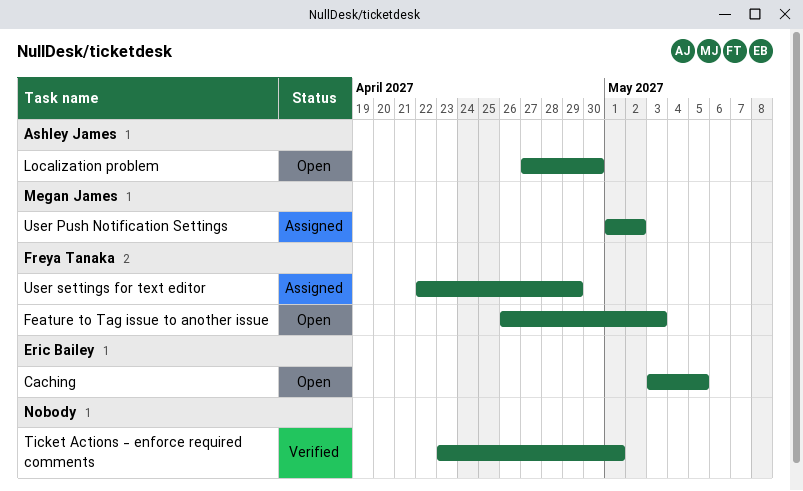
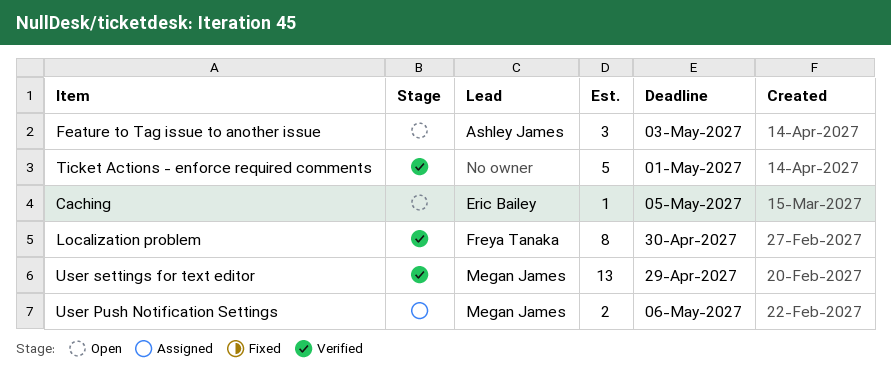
Feature to Tag issue to another issue, owner: Freya Tanaka -> Ashley James
Localization problem, status: Open -> Verified
Localization problem, owner: Ashley James -> Freya Tanaka
User Push Notification Settings, due: May 2 -> May 6
User settings for text editor, status: Assigned -> Verified
User settings for text editor, owner: Freya Tanaka -> Megan James

